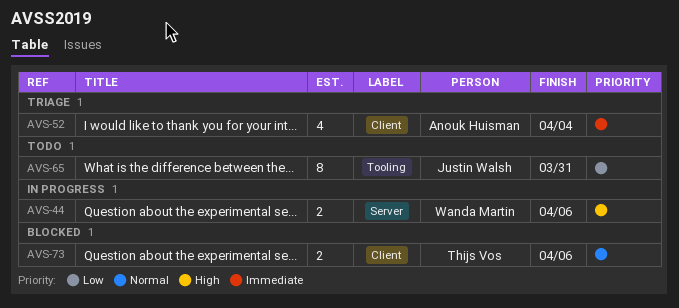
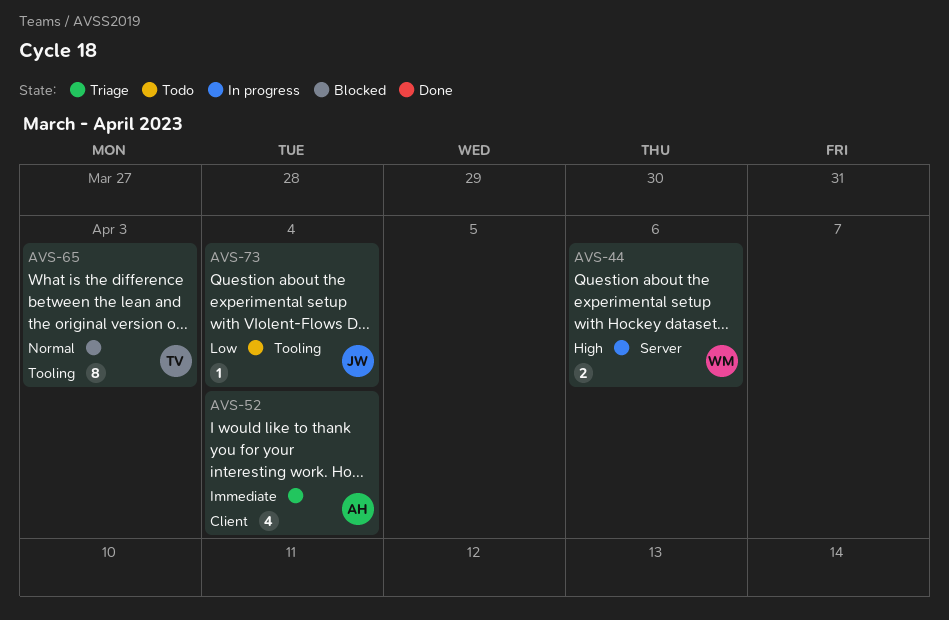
AVS-65, status: Todo -> Blocked
AVS-65, owner: Justin Walsh -> Thijs Vos
AVS-65, priority: Low -> Normal
AVS-65, due: Mar 31 -> Apr 3
AVS-73, status: Blocked -> Todo
AVS-73, owner: Thijs Vos -> Justin Walsh
AVS-73, priority: Normal -> Low
AVS-73, label: Client -> Tooling
AVS-73, estimate: 2 -> 1
AVS-73, due: Apr 6 -> Apr 4

